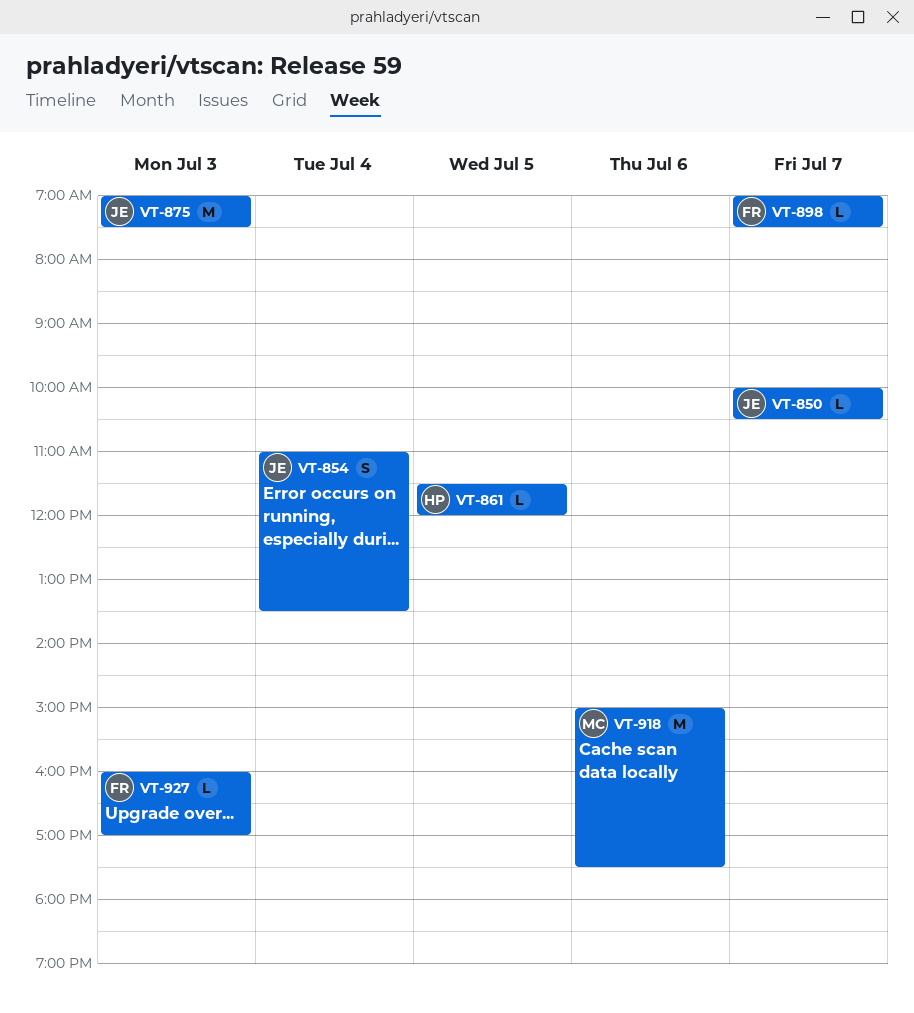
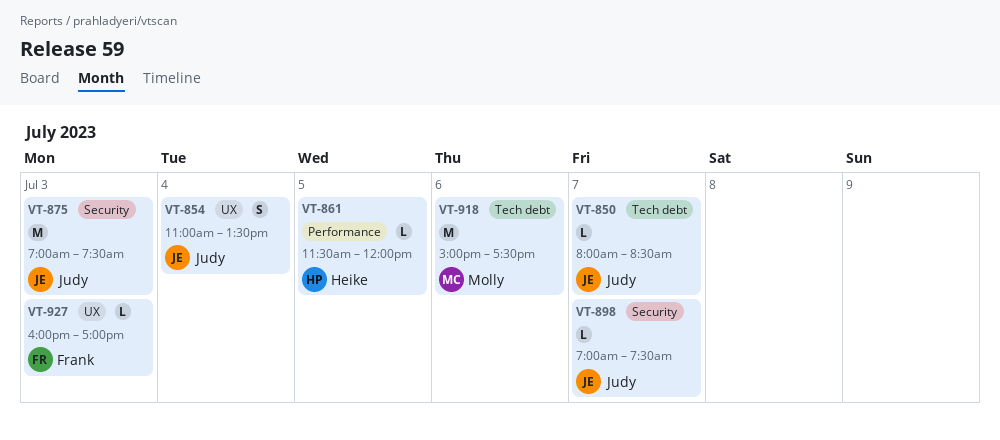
VT-850, begins: 10:00 -> 08:00
VT-850, ends: 10:30 -> 08:30
VT-898, owner: Frank -> Judy

